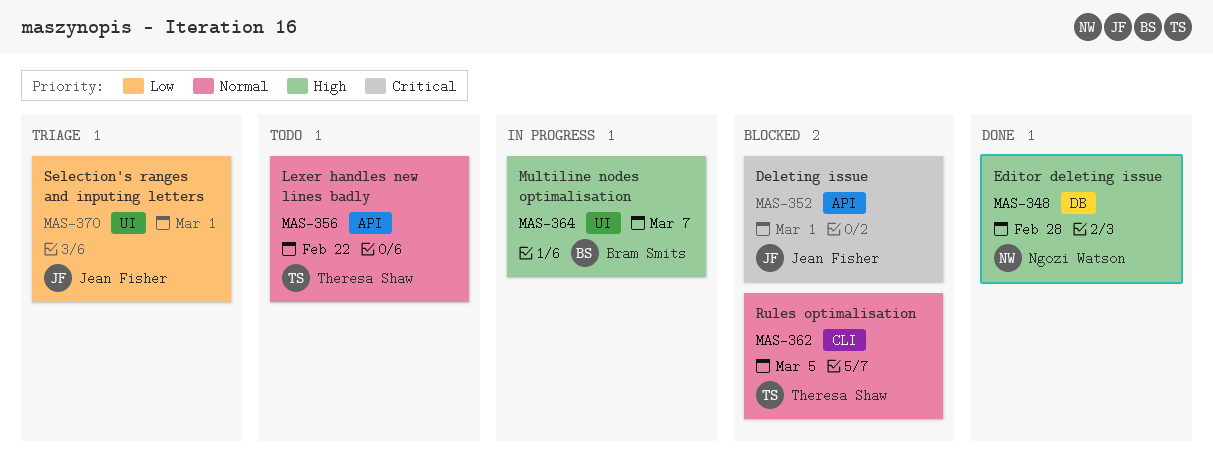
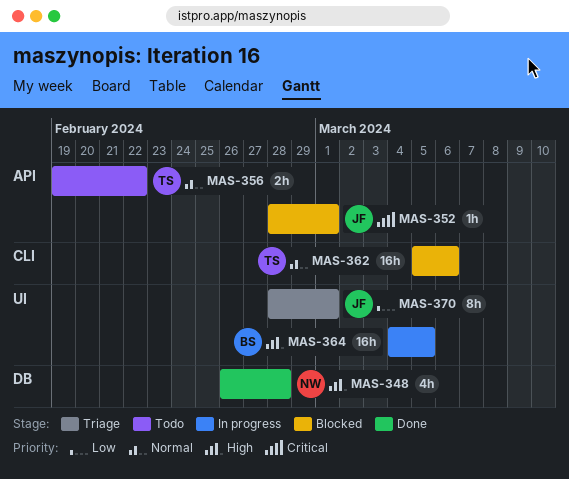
MAS-362, due: Mar 5 -> Mar 6
MAS-364, due: Mar 7 -> Mar 5

